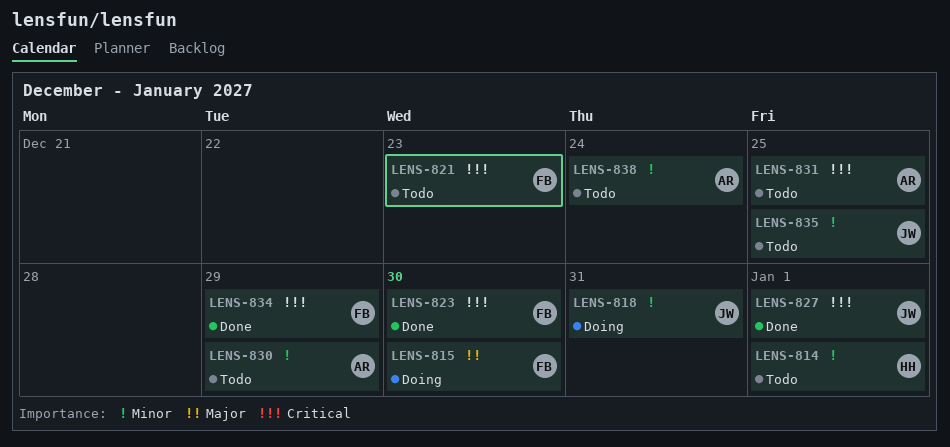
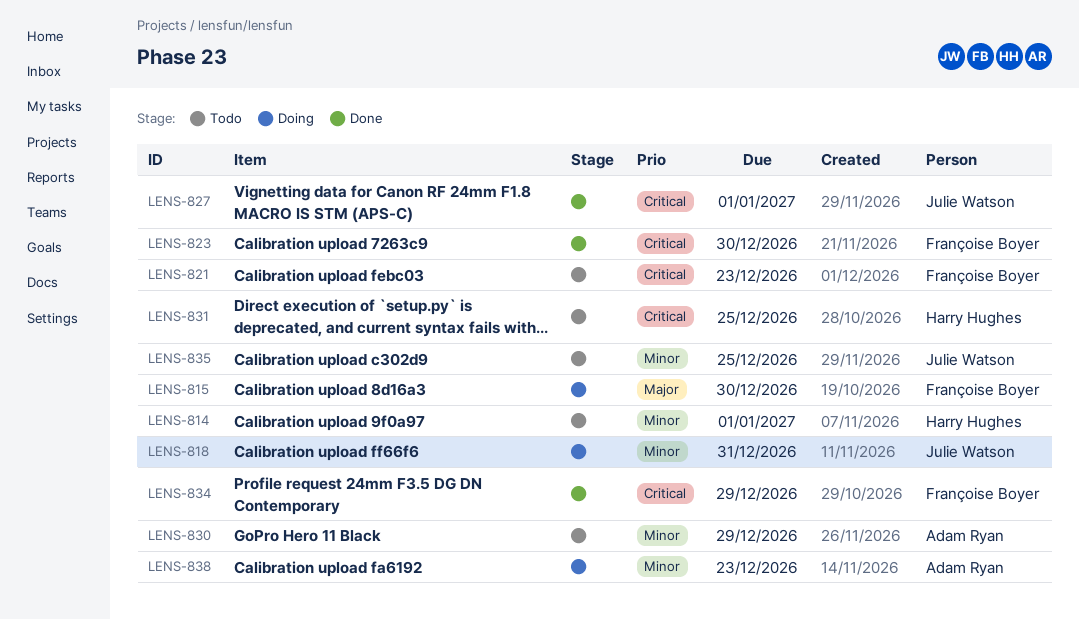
LENS-831, owner: Adam Ryan -> Harry Hughes
LENS-838, status: Todo -> Doing
LENS-838, due: Dec 24 -> Dec 23

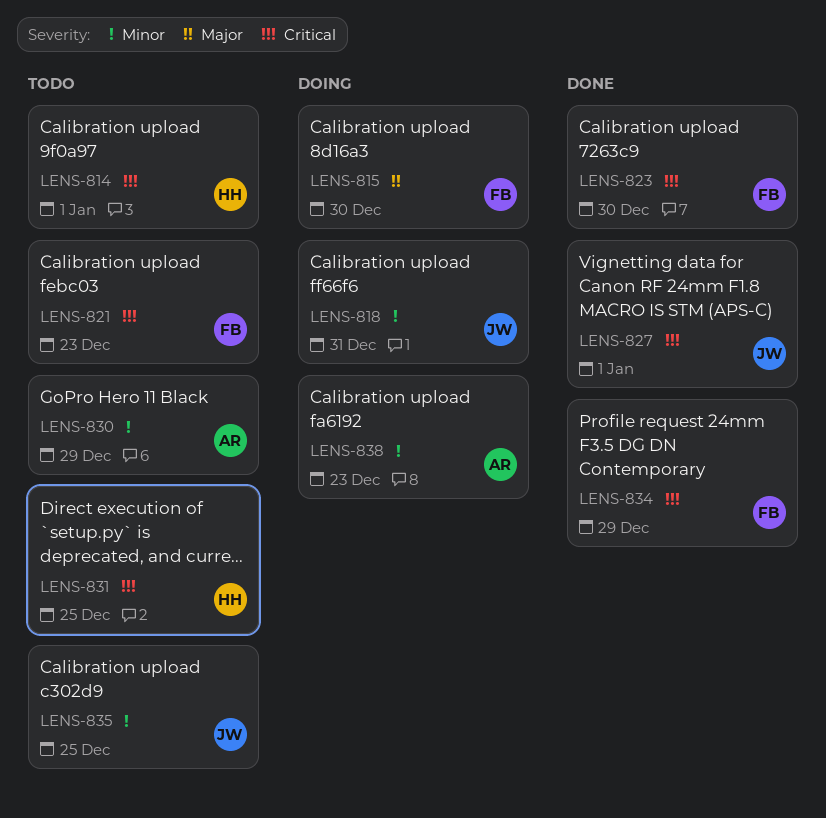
LENS-814, priority: Minor -> Critical

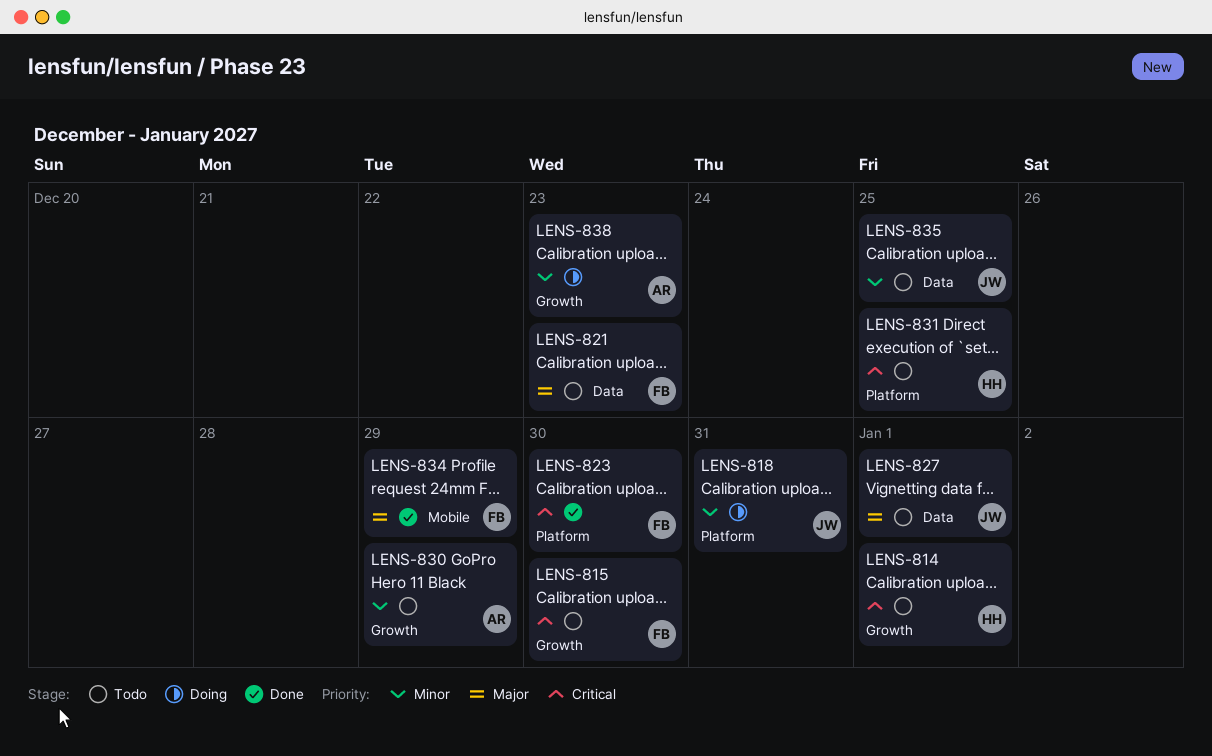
LENS-815, status: Doing -> Todo
LENS-815, priority: Major -> Critical
LENS-821, priority: Critical -> Major
LENS-827, status: Done -> Todo
LENS-827, priority: Critical -> Major
LENS-834, priority: Critical -> Major

